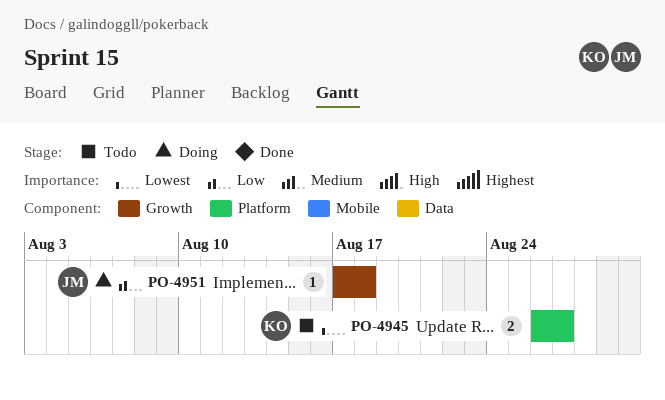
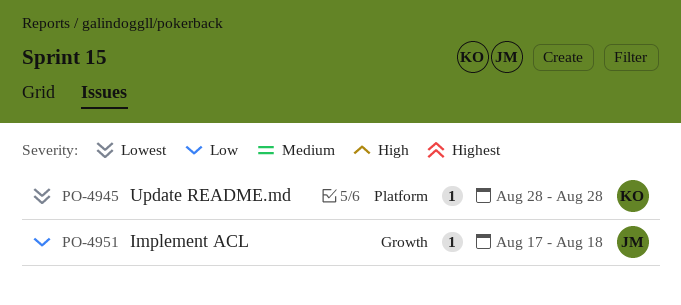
PO-4945, estimate: 2 -> 1
PO-4945, start: Aug 26 -> Aug 28
PO-4945, due: Aug 27 -> Aug 28

